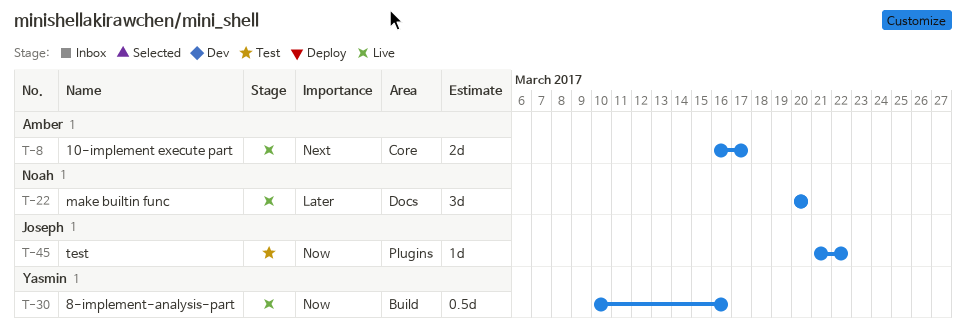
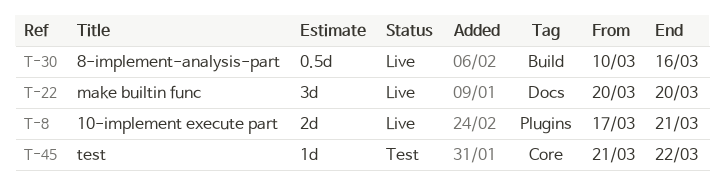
T-8, label: Core -> Plugins
T-8, start: Mar 16 -> Mar 17
T-8, due: Mar 17 -> Mar 21
T-45, label: Plugins -> Core

